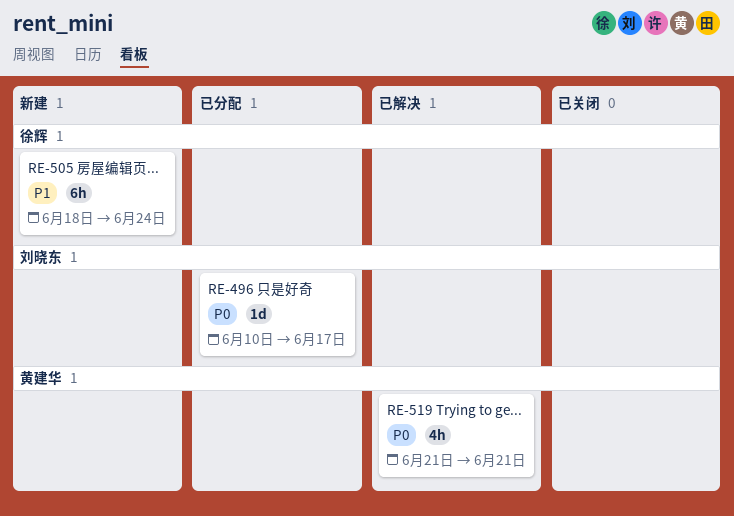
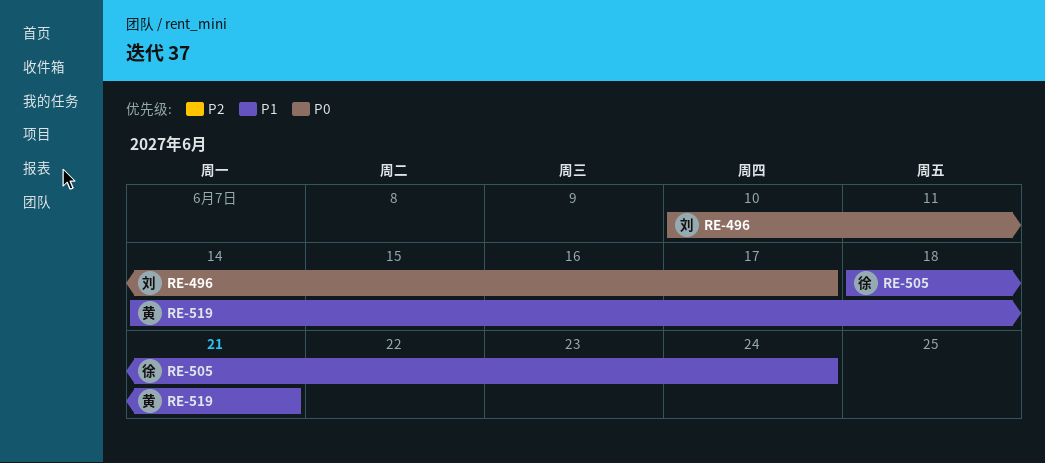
RE-519, priority: P0 -> P1
RE-519, start: Jun 21 -> Jun 14

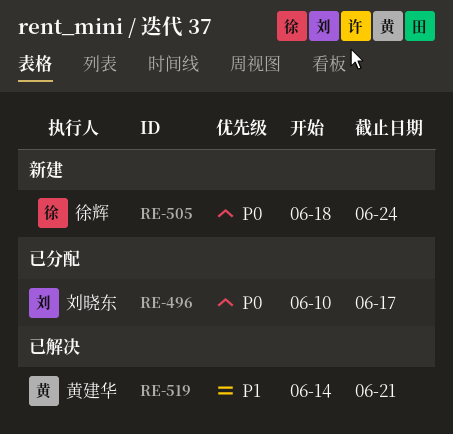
RE-505, priority: P1 -> P0

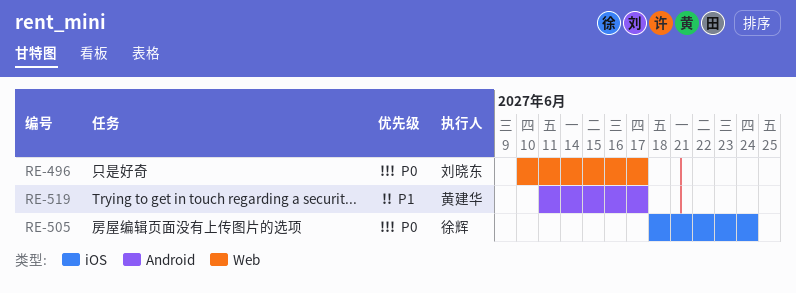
RE-519, start: Jun 14 -> Jun 11
RE-519, due: Jun 21 -> Jun 17

